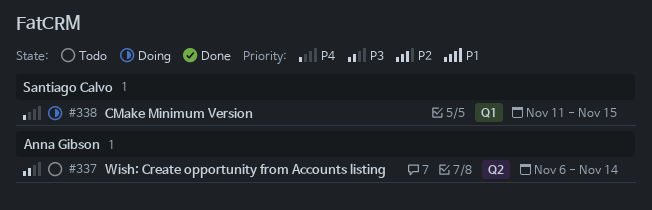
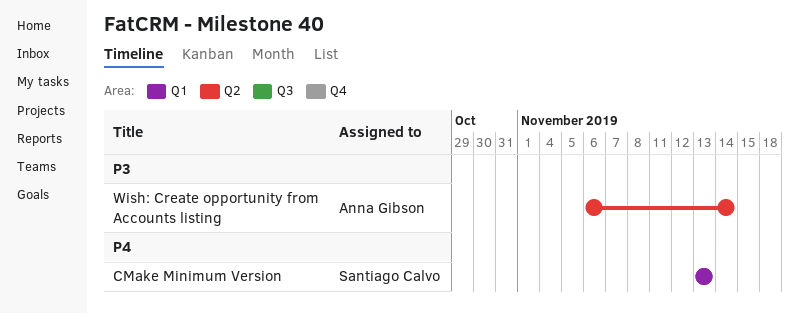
CMake Minimum Version, start: Nov 11 -> Nov 13
CMake Minimum Version, due: Nov 15 -> Nov 13

